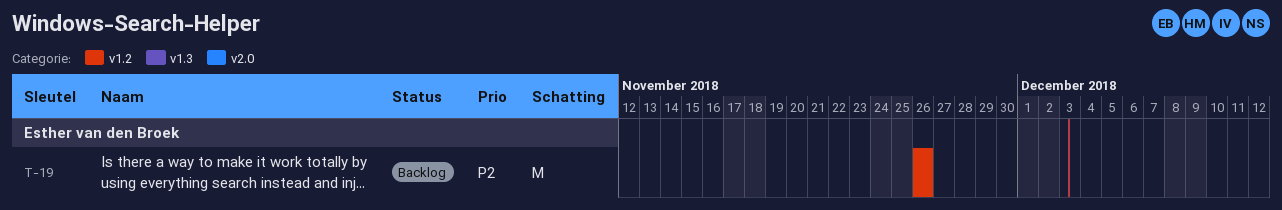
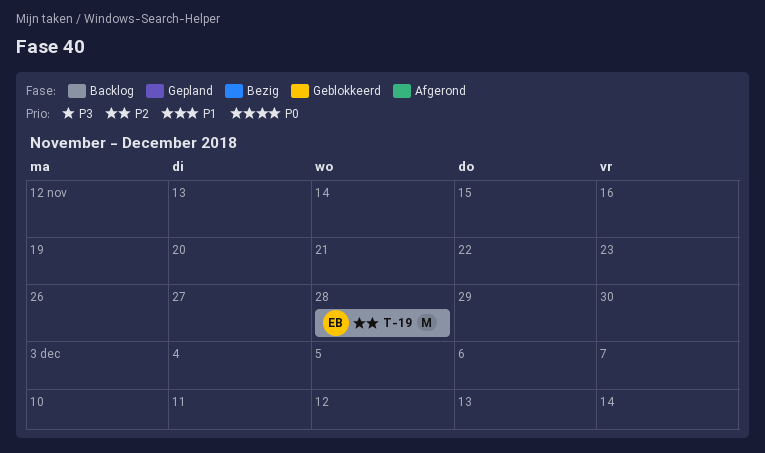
T-19, start: Nov 26 -> Nov 28
T-19, due: Nov 26 -> Nov 28

